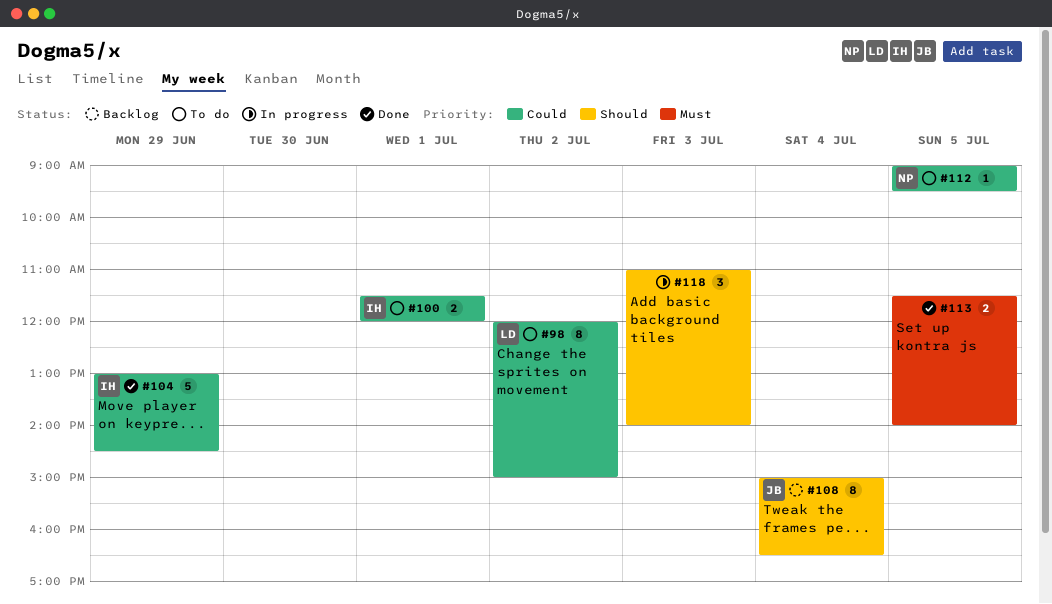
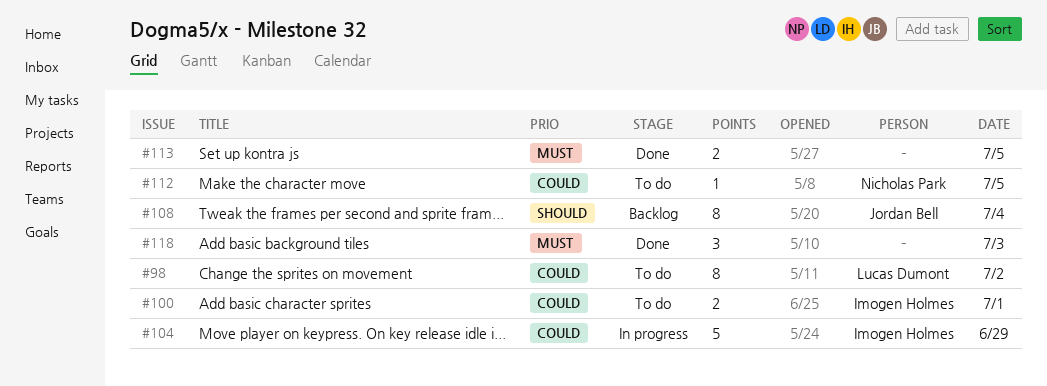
#104, status: Done -> In progress
#118, status: In progress -> Done
#118, priority: Should -> Must

